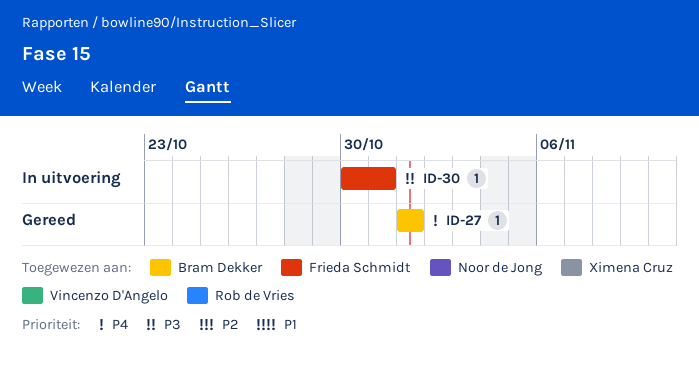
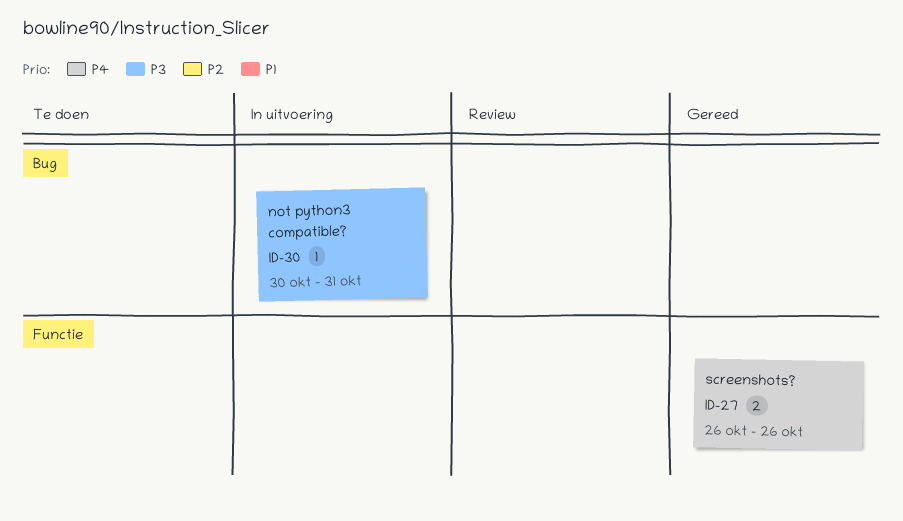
ID-27, estimate: 1 -> 2
ID-27, start: Nov 1 -> Oct 26
ID-27, due: Nov 1 -> Oct 26

